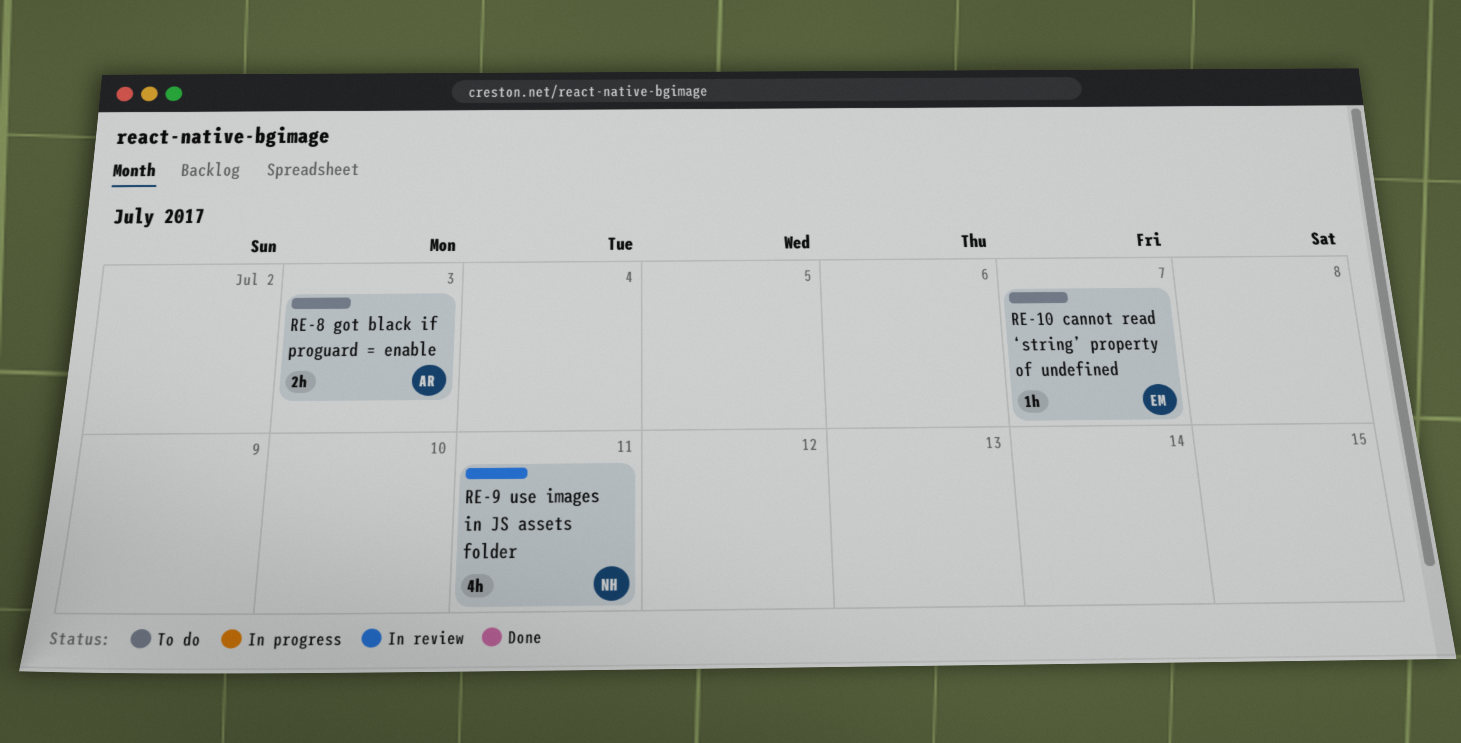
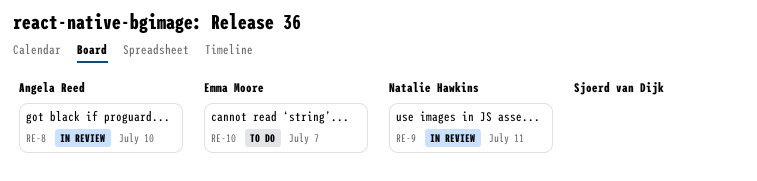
RE-8, status: To do -> In review
RE-8, due: Jul 3 -> Jul 10

